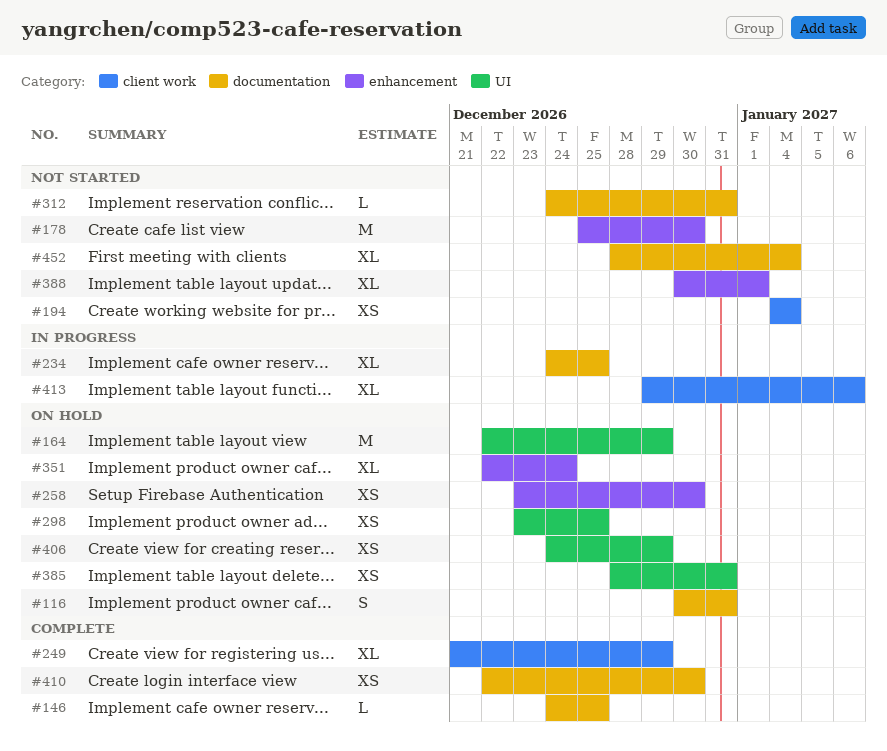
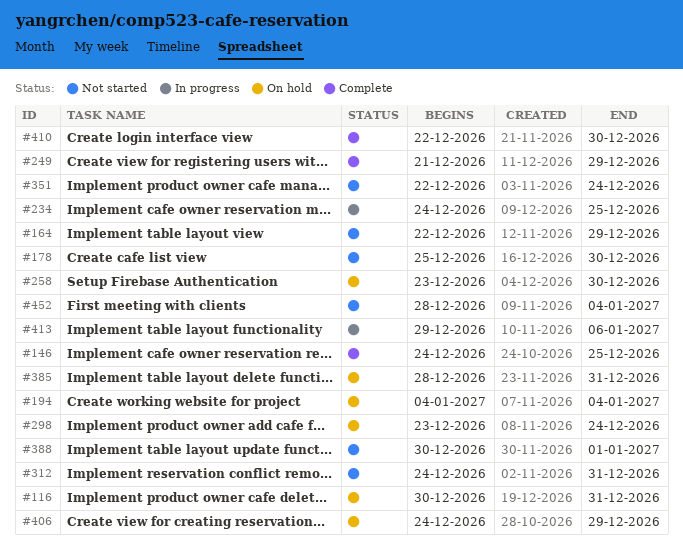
#164, status: On hold -> Not started
#194, status: Not started -> On hold
#298, due: Dec 25 -> Dec 24
#351, status: On hold -> Not started

